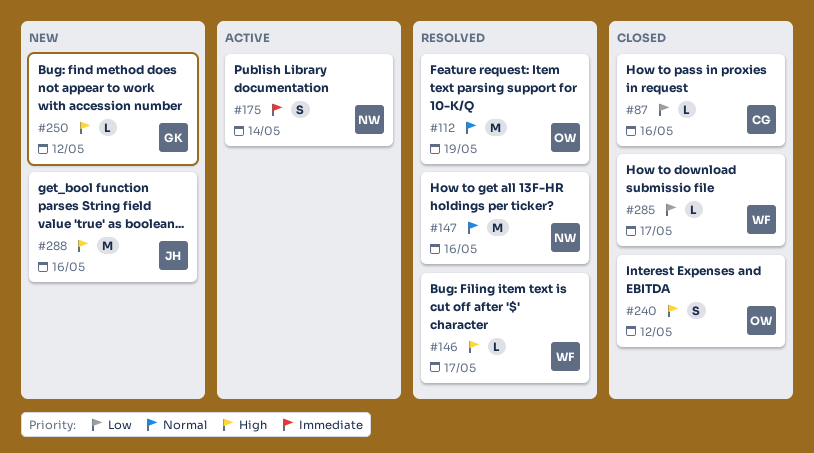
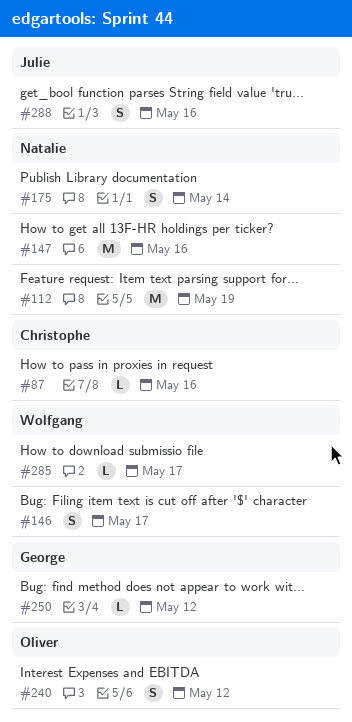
#112, owner: Oliver -> Natalie
#146, estimate: L -> S
#288, estimate: M -> S

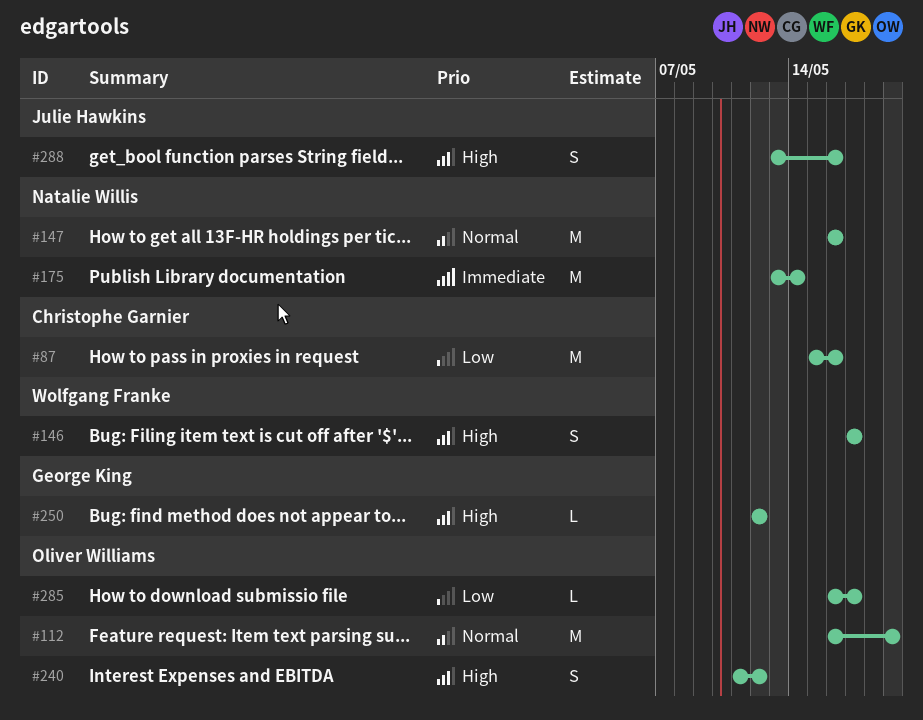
#87, estimate: L -> M
#112, owner: Natalie Willis -> Oliver Williams
#175, estimate: S -> M
#285, owner: Wolfgang Franke -> Oliver Williams

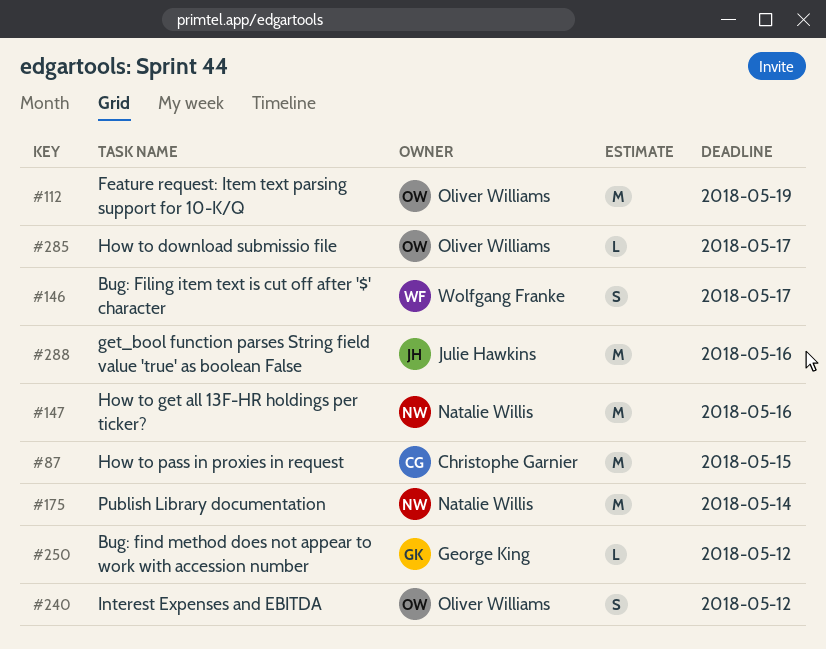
#87, due: May 16 -> May 15
#288, estimate: S -> M

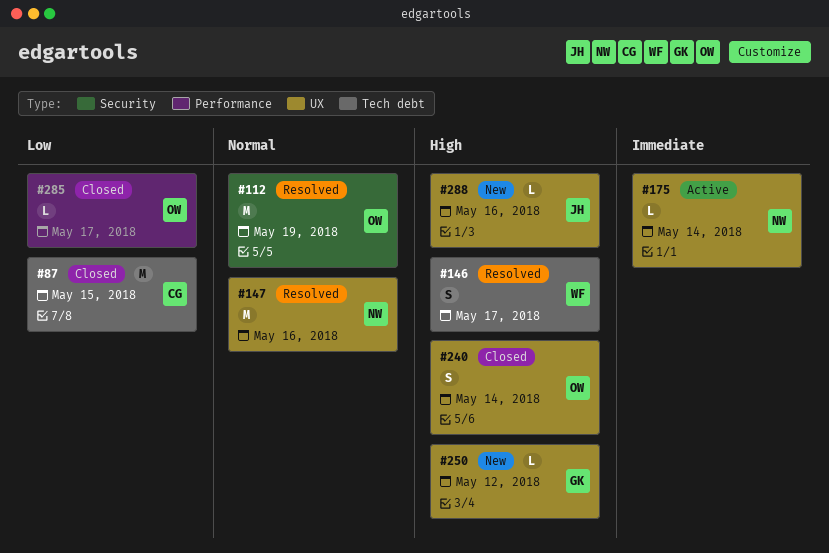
#175, estimate: M -> L
#240, due: May 12 -> May 14
#288, estimate: M -> L

